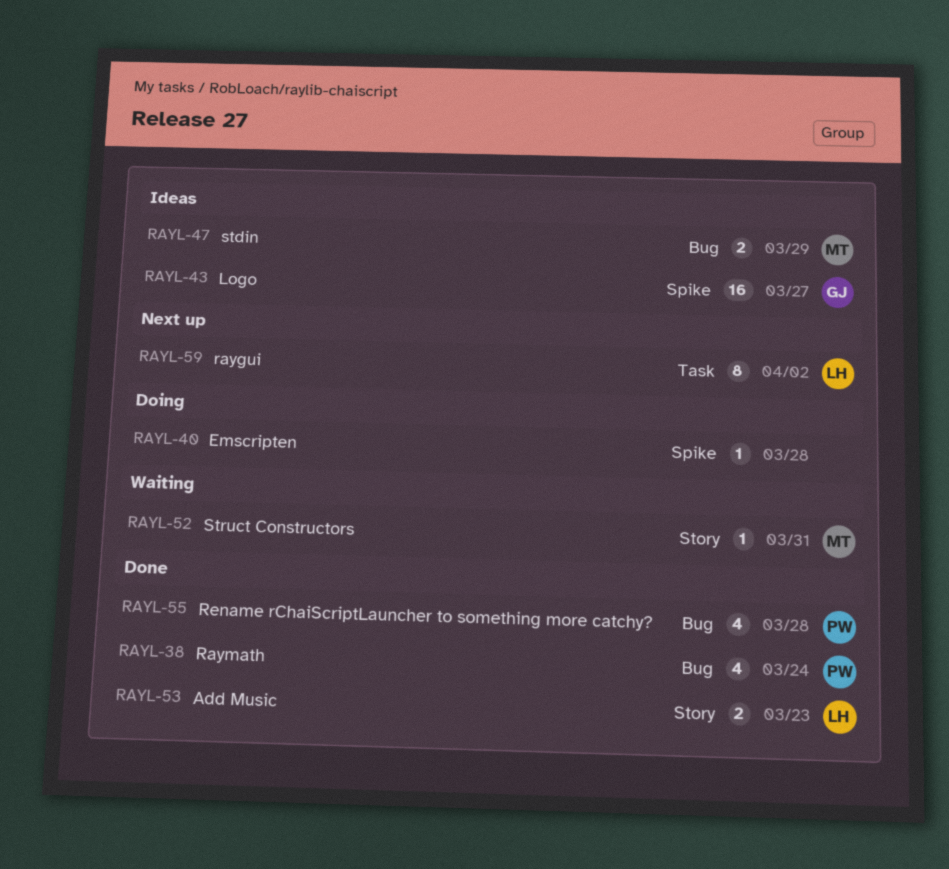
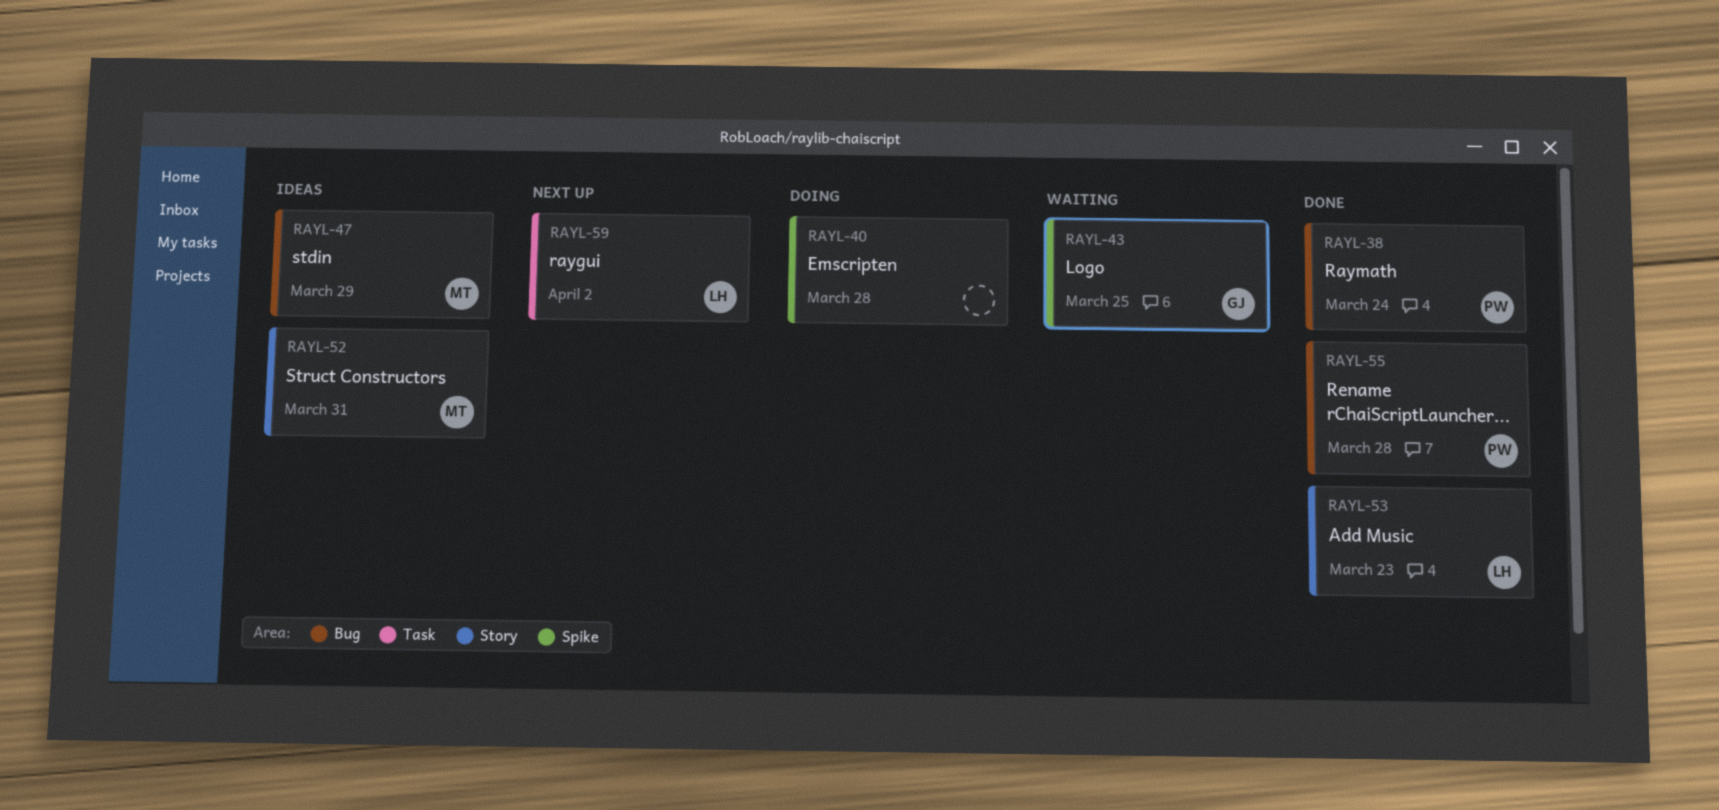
RAYL-43, status: Ideas -> Waiting
RAYL-43, due: Mar 27 -> Mar 25
RAYL-52, status: Waiting -> Ideas

